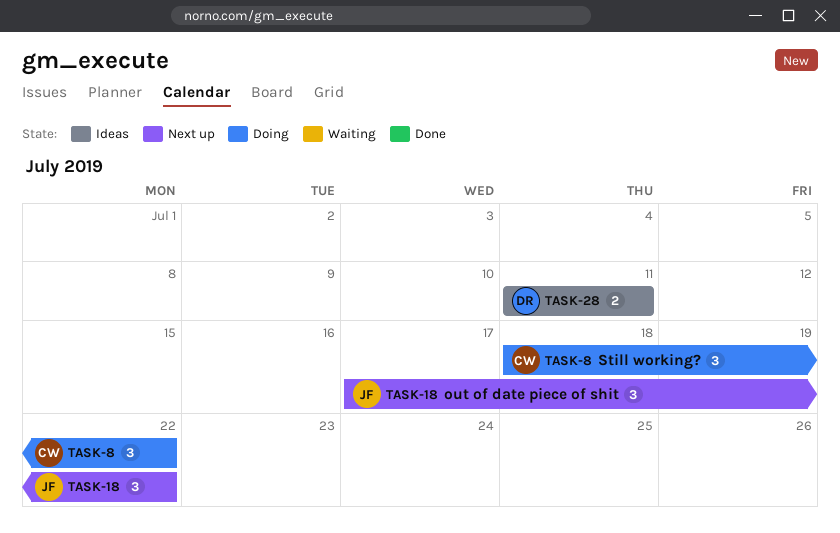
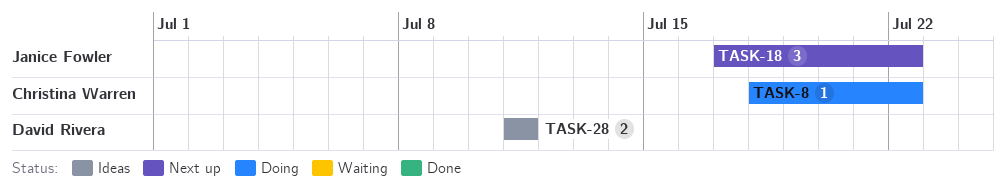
TASK-8, estimate: 3 -> 1

